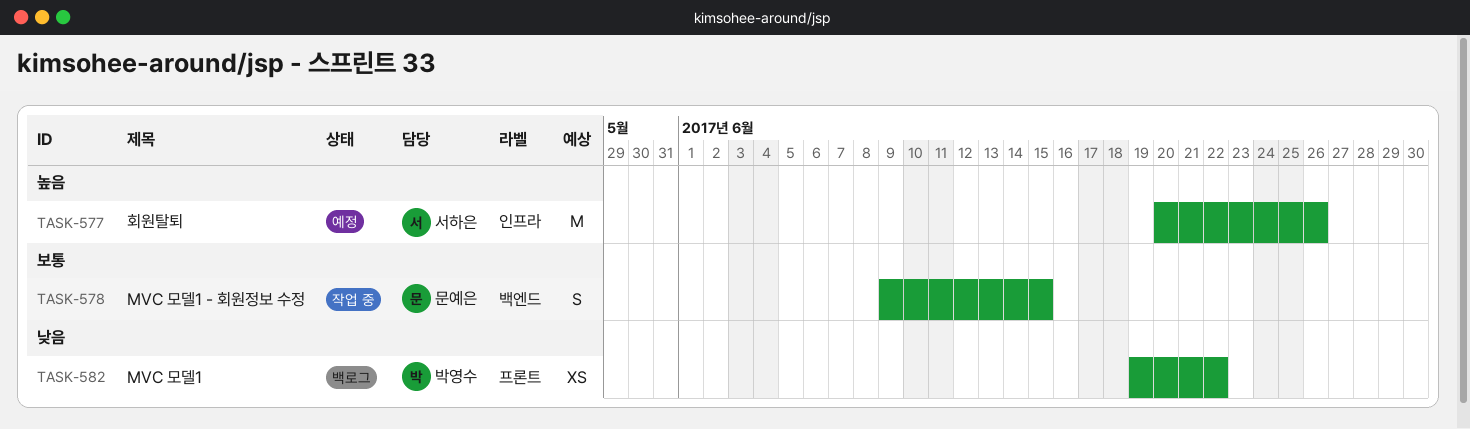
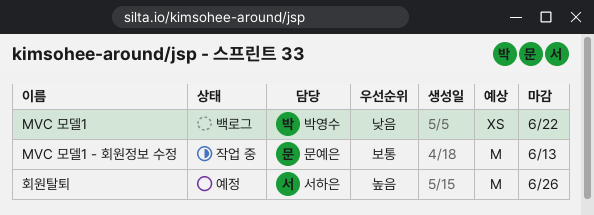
MVC 모델1 - 회원정보 수정, estimate: S -> M
MVC 모델1 - 회원정보 수정, due: Jun 15 -> Jun 13

